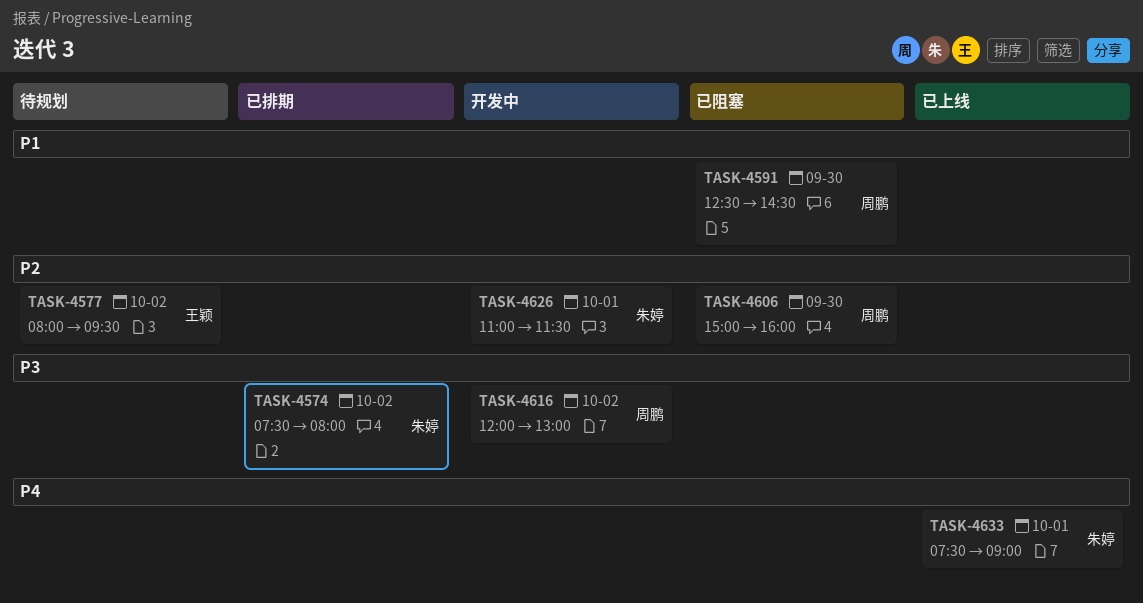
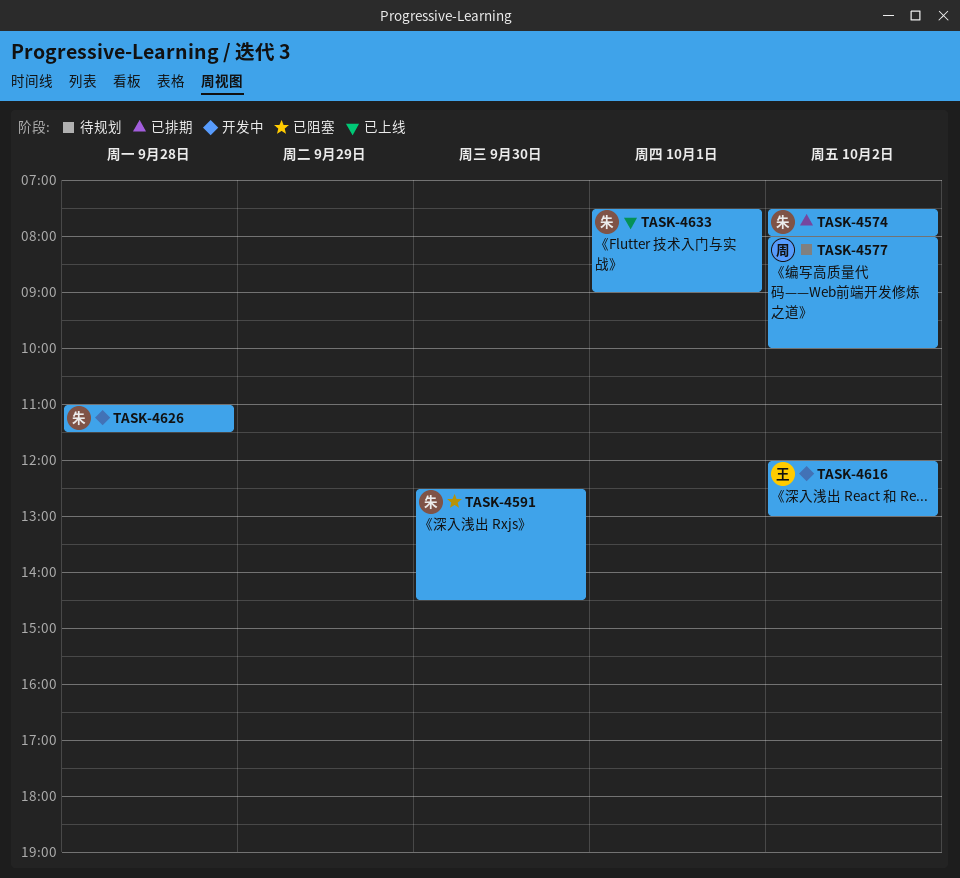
TASK-4577, owner: 王颖 -> 周鹏
TASK-4577, ends: 09:30 -> 10:00
TASK-4591, owner: 周鹏 -> 朱婷
TASK-4606: present -> none
TASK-4616, owner: 周鹏 -> 王颖
TASK-4626, day: Oct 1 -> Sep 28

